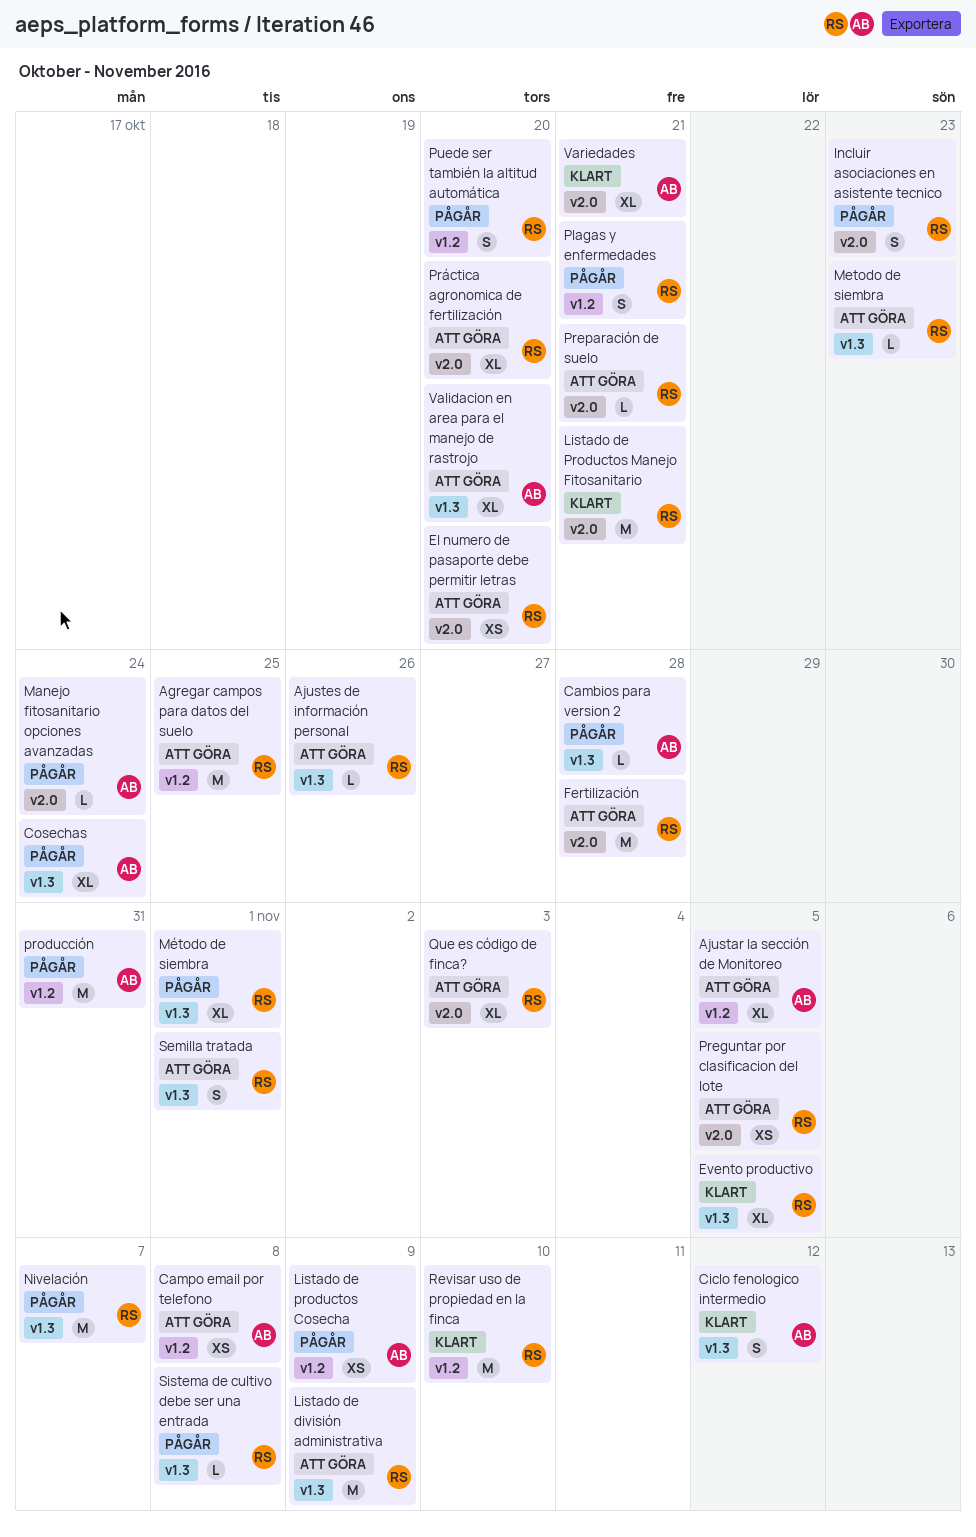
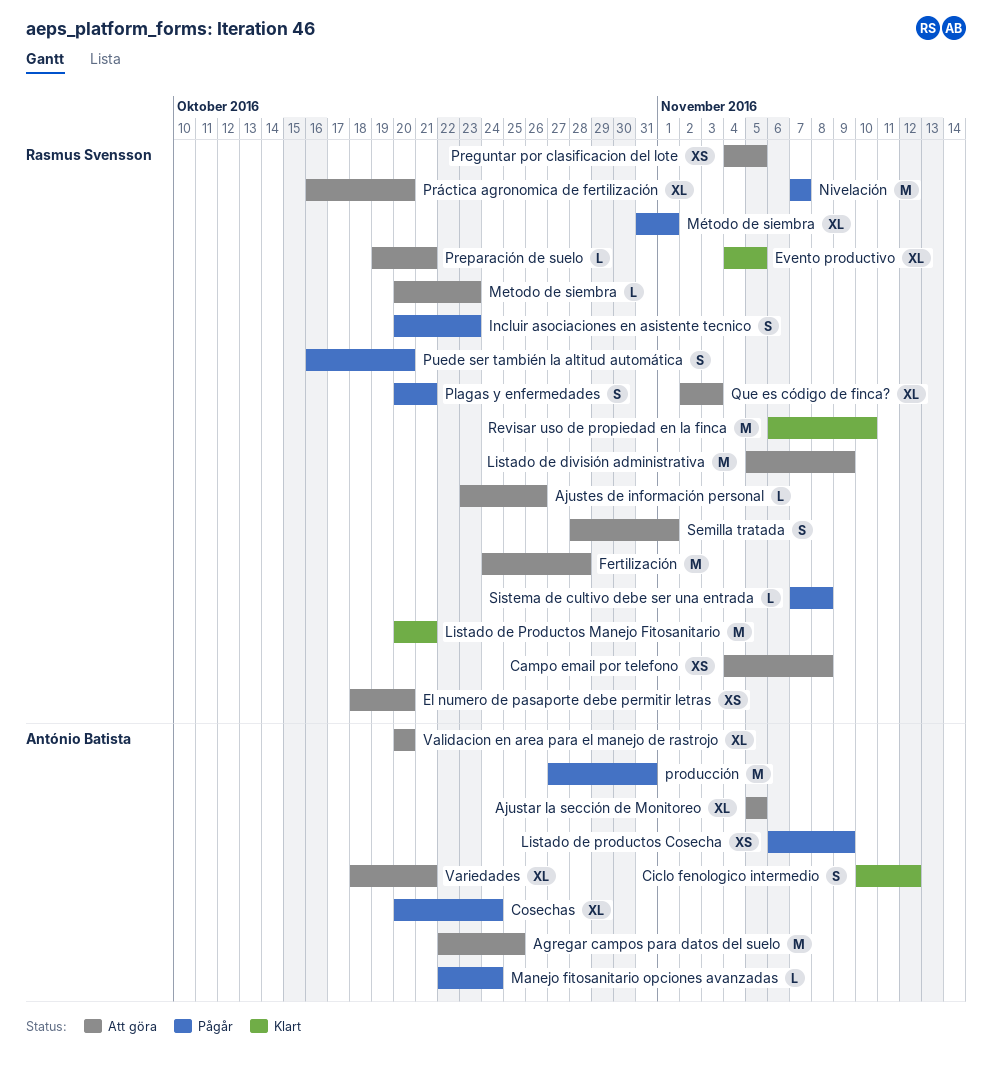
Agregar campos para datos del suelo, owner: Rasmus Svensson -> António Batista
Cambios para version 2: present -> none
Campo email por telefono, owner: António Batista -> Rasmus Svensson
Variedades, status: Klart -> Att göra

